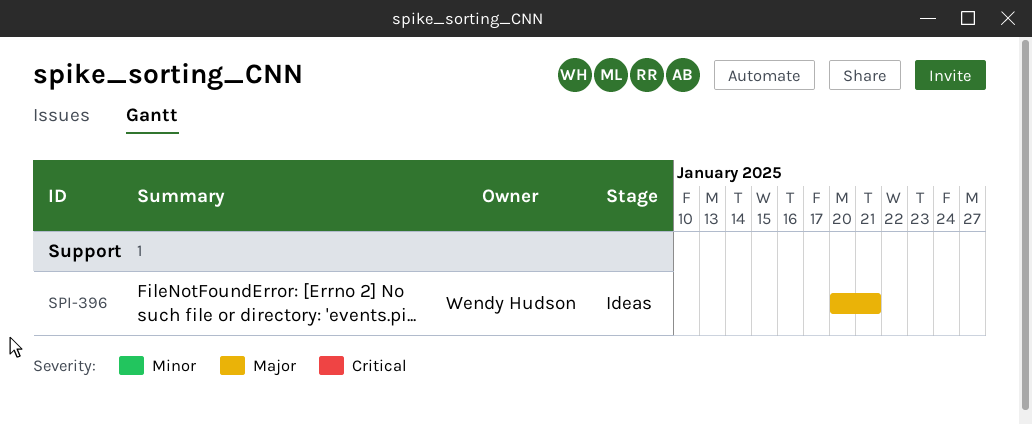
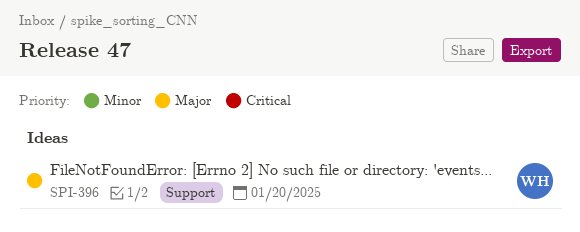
SPI-396, due: Jan 21 -> Jan 20

